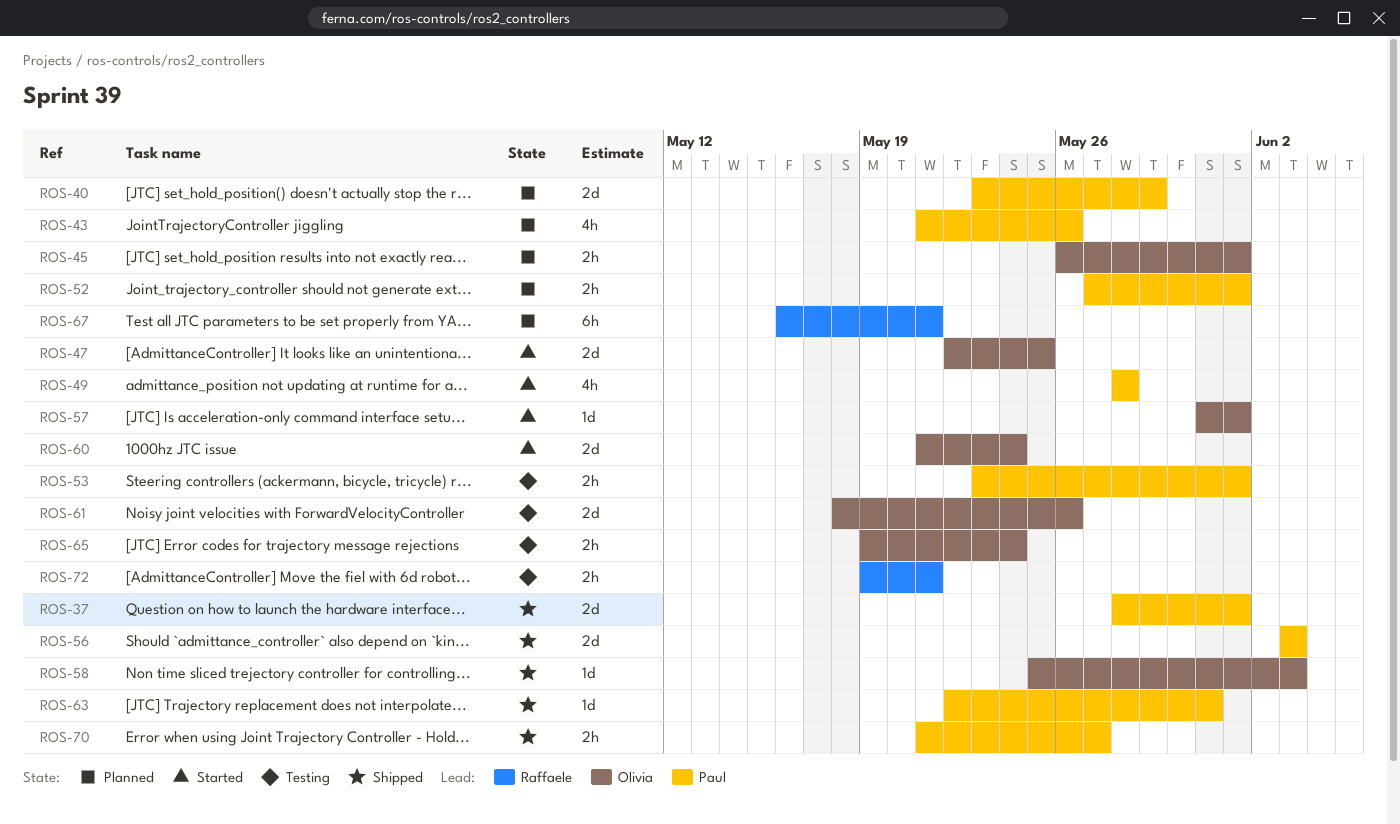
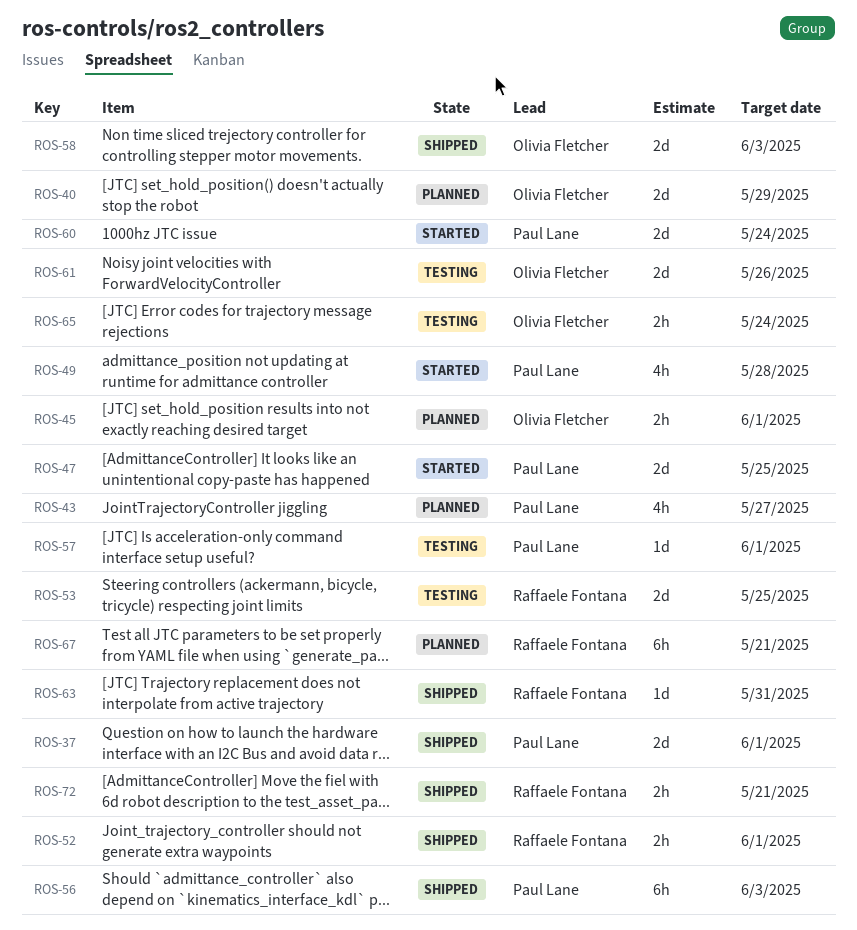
ROS-40, owner: Paul Lane -> Olivia Fletcher
ROS-43, due: May 26 -> May 27
ROS-47, owner: Olivia Fletcher -> Paul Lane
ROS-52, status: Planned -> Shipped
ROS-52, owner: Paul Lane -> Raffaele Fontana
ROS-53, owner: Paul Lane -> Raffaele Fontana
ROS-53, estimate: 2h -> 2d
ROS-53, due: Jun 1 -> May 25
ROS-56, estimate: 2d -> 6h
ROS-57, status: Started -> Testing
ROS-57, owner: Olivia Fletcher -> Paul Lane
ROS-58, estimate: 1d -> 2d
ROS-60, owner: Olivia Fletcher -> Paul Lane
ROS-63, owner: Paul Lane -> Raffaele Fontana
ROS-70: present -> none
ROS-72, status: Testing -> Shipped

